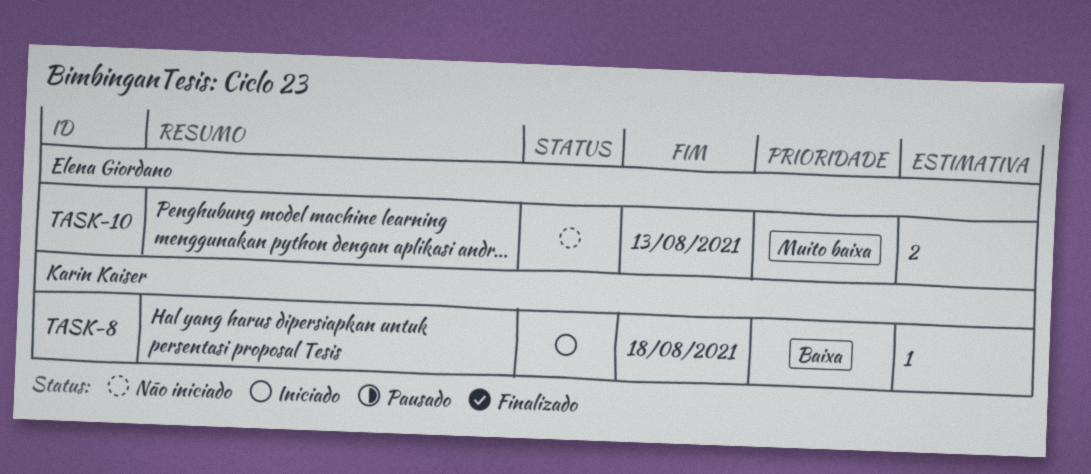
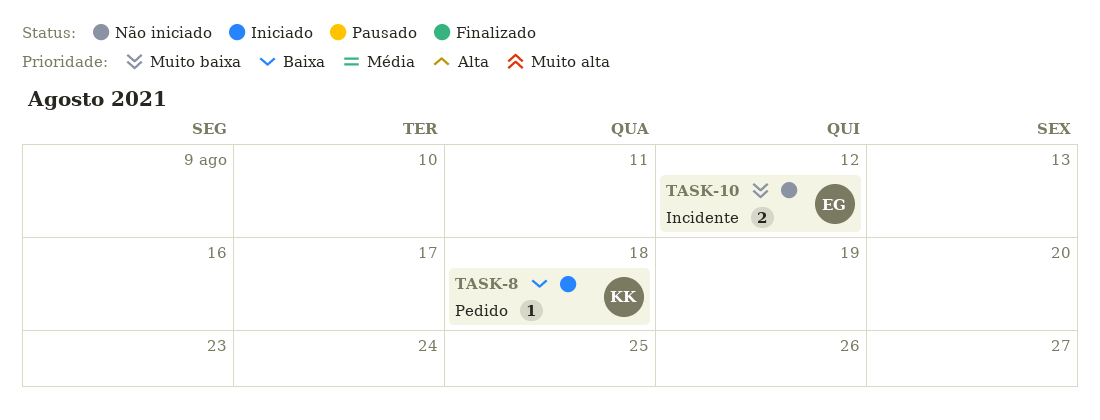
TASK-10, due: Aug 13 -> Aug 12

